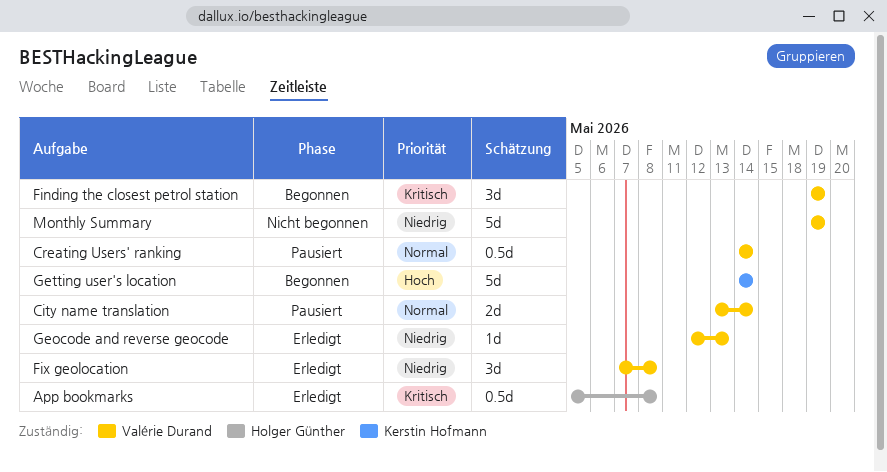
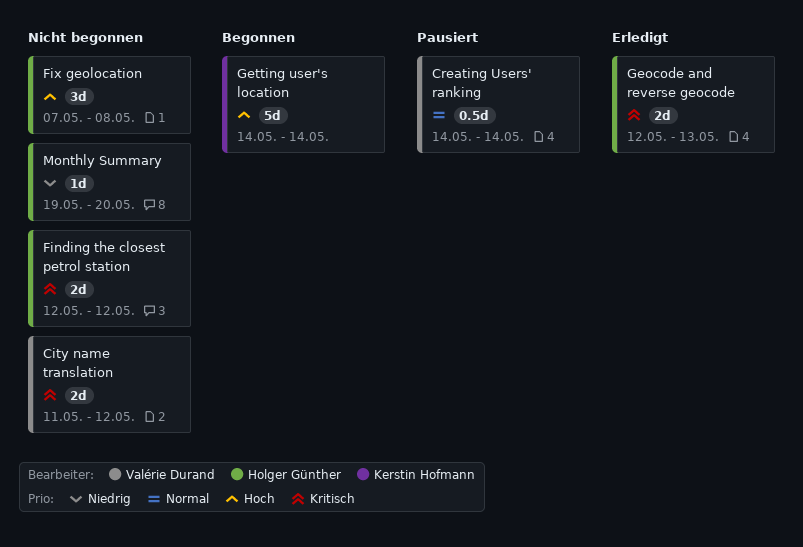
App bookmarks: present -> none
City name translation, status: Pausiert -> Nicht begonnen
City name translation, priority: Normal -> Kritisch
City name translation, start: May 13 -> May 11
City name translation, due: May 14 -> May 12
Finding the closest petrol station, status: Begonnen -> Nicht begonnen
Finding the closest petrol station, owner: Valérie Durand -> Holger Günther
Finding the closest petrol station, estimate: 3d -> 2d
Finding the closest petrol station, start: May 19 -> May 12
Finding the closest petrol station, due: May 19 -> May 12
Fix geolocation, status: Erledigt -> Nicht begonnen
Fix geolocation, owner: Valérie Durand -> Holger Günther
Fix geolocation, priority: Niedrig -> Hoch
Geocode and reverse geocode, owner: Valérie Durand -> Holger Günther
Geocode and reverse geocode, priority: Niedrig -> Kritisch
Geocode and reverse geocode, estimate: 1d -> 2d
Monthly Summary, owner: Valérie Durand -> Holger Günther
Monthly Summary, estimate: 5d -> 1d
Monthly Summary, due: May 19 -> May 20

